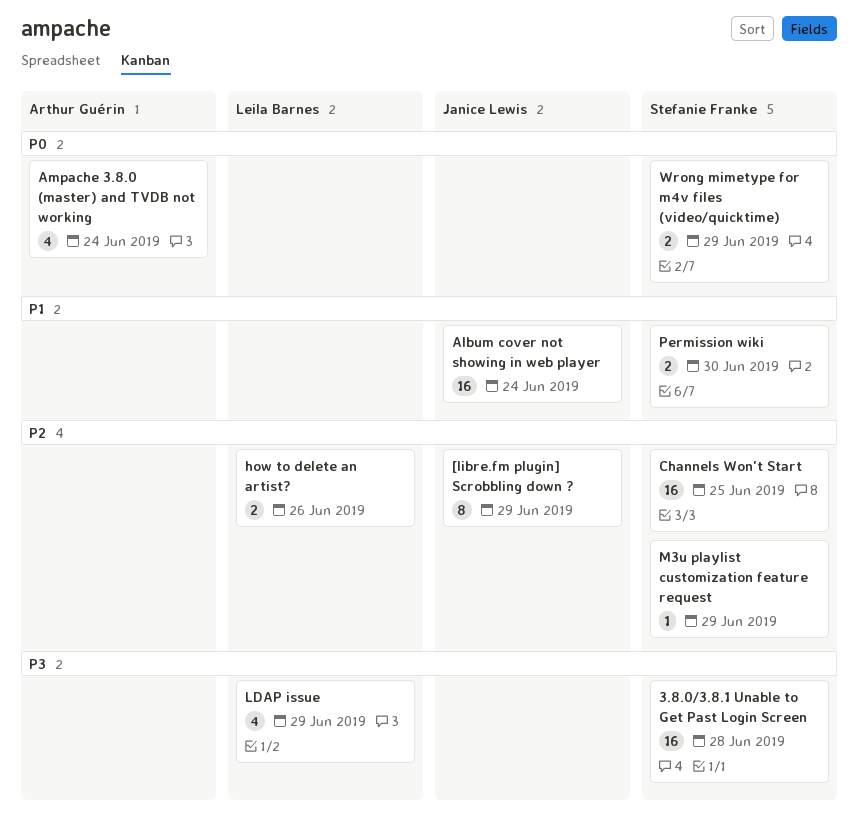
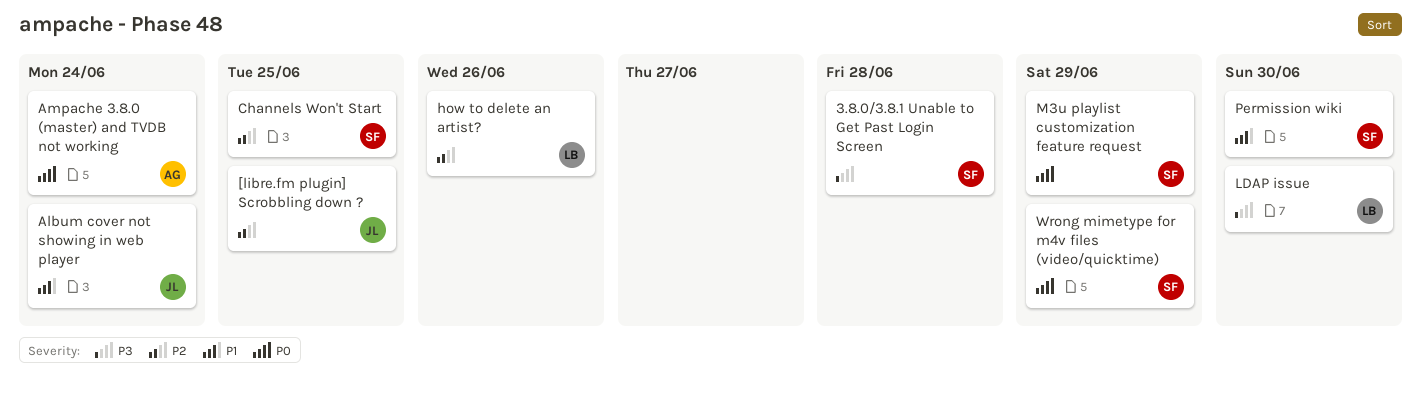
[libre.fm plugin] Scrobbling down ?, due: Jun 29 -> Jun 25
LDAP issue, due: Jun 29 -> Jun 30
M3u playlist customization feature request, priority: P2 -> P0

